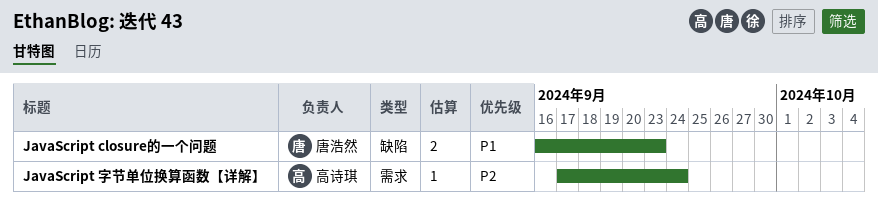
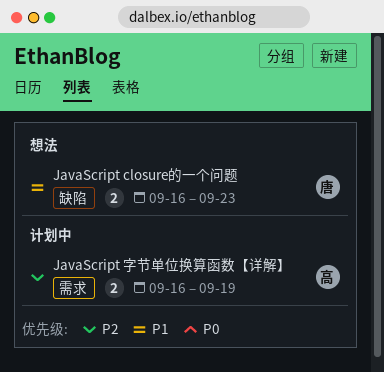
JavaScript 字节单位换算函数【详解】, estimate: 1 -> 2
JavaScript 字节单位换算函数【详解】, start: Sep 17 -> Sep 16
JavaScript 字节单位换算函数【详解】, due: Sep 24 -> Sep 19

